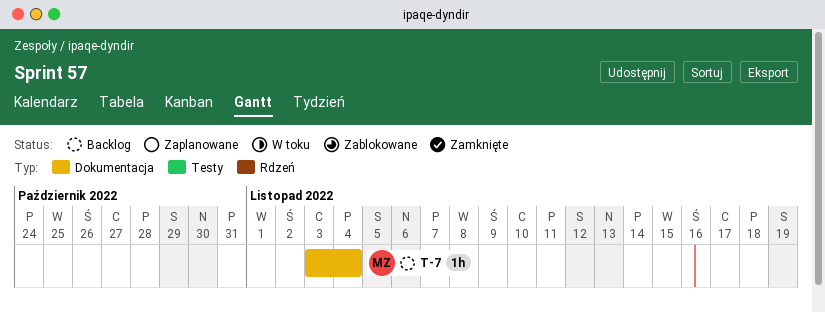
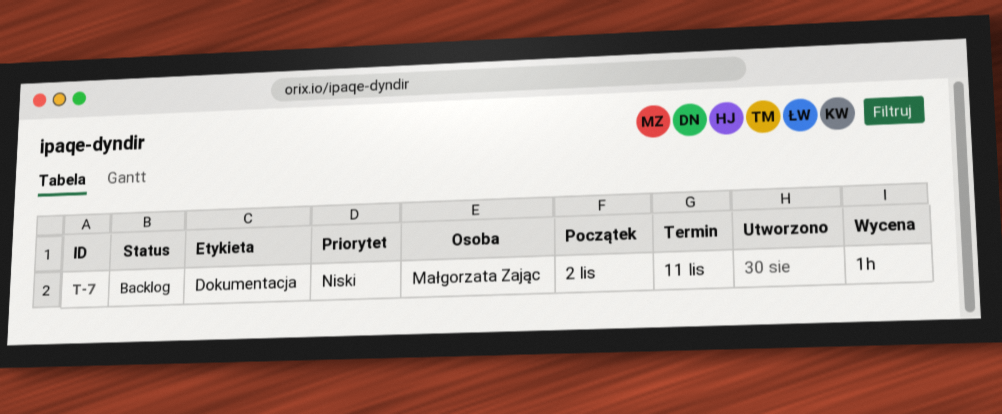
T-7, start: Nov 3 -> Nov 2
T-7, due: Nov 4 -> Nov 11

